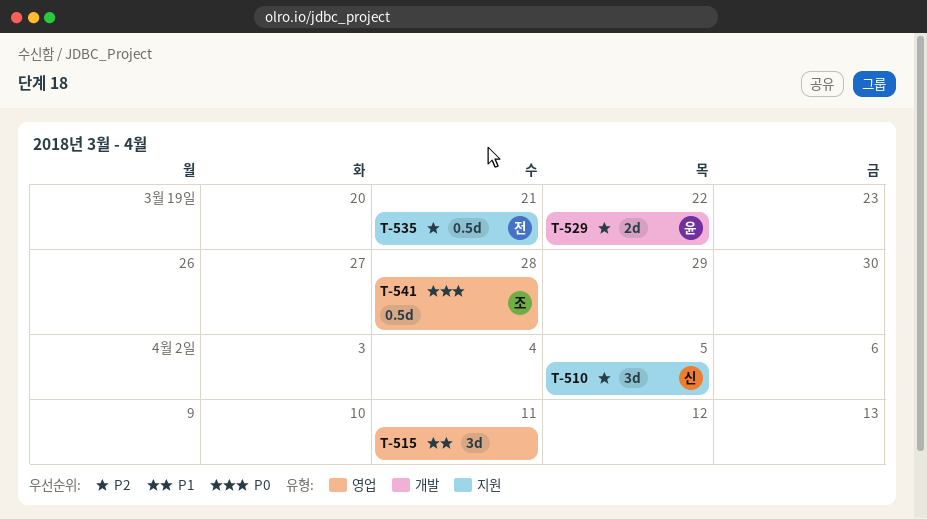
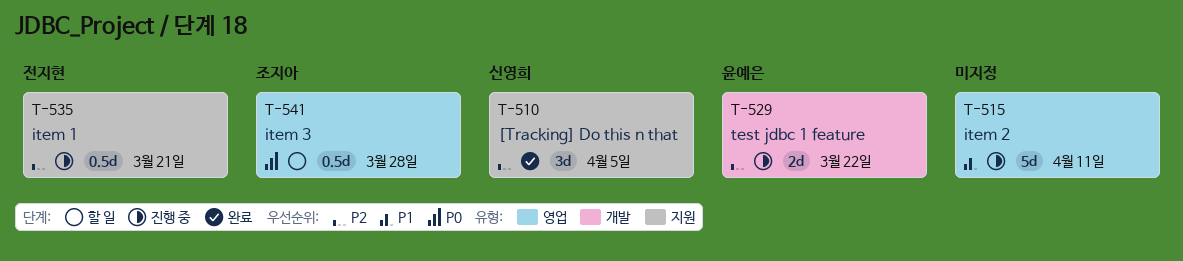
T-515, estimate: 3d -> 5d

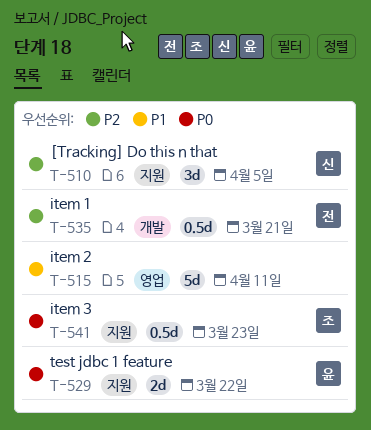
T-529, priority: P2 -> P0
T-529, label: 개발 -> 지원
T-535, label: 지원 -> 개발
T-541, label: 영업 -> 지원
T-541, due: Mar 28 -> Mar 23

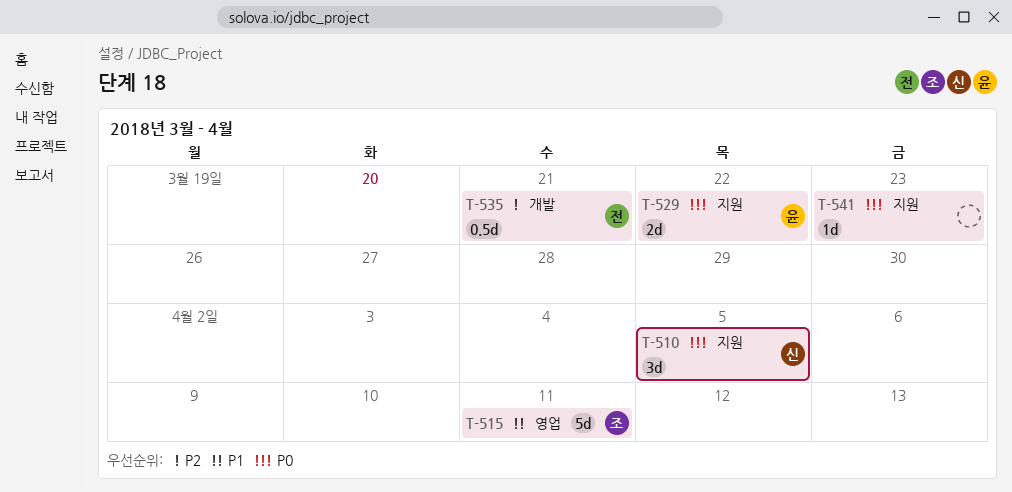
T-510, priority: P2 -> P0
T-515, owner: none -> 조
T-541, owner: 조 -> none
T-541, estimate: 0.5d -> 1d

